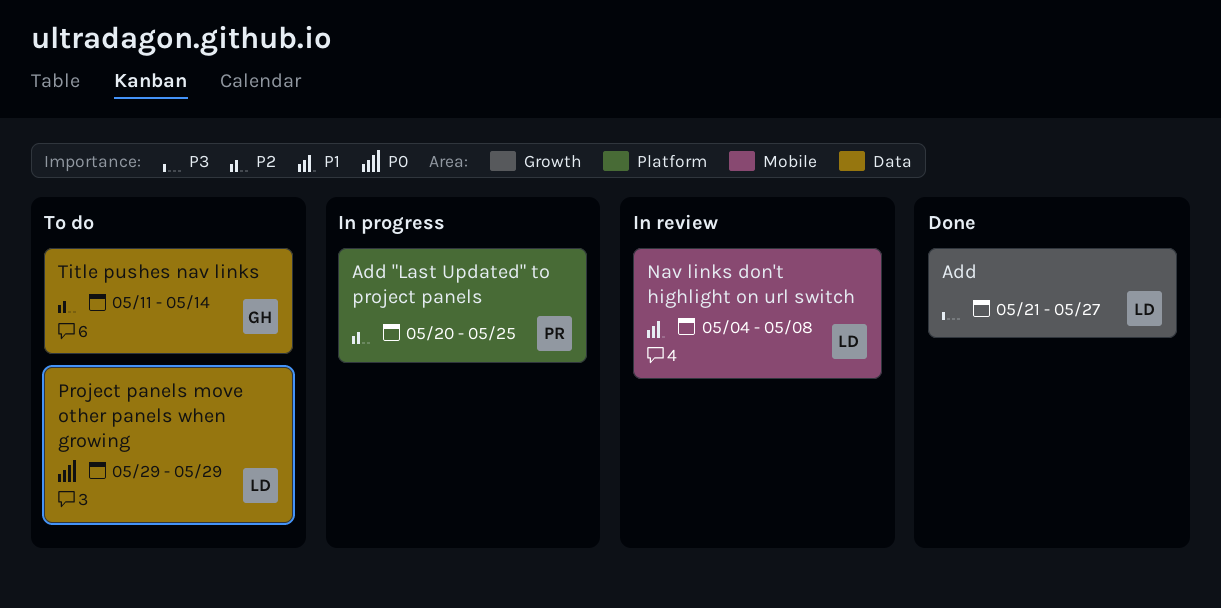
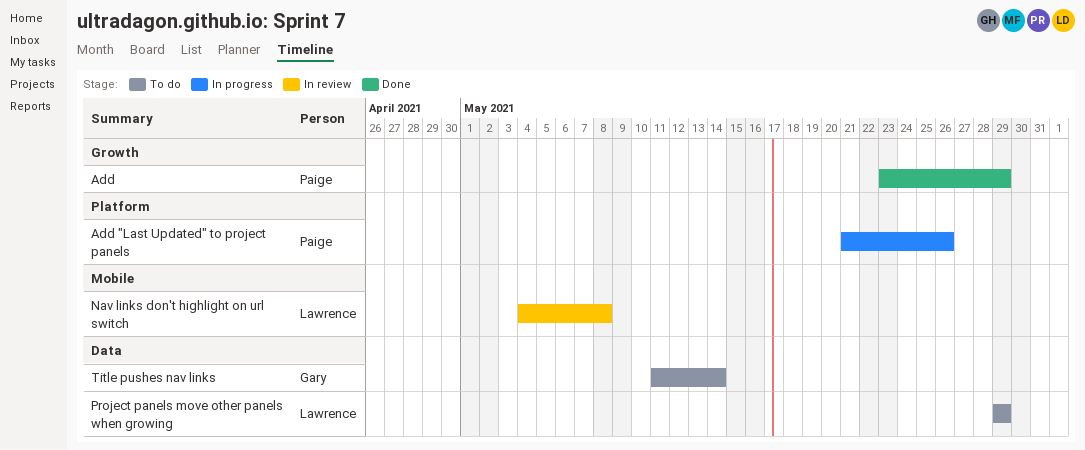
Add, owner: Lawrence -> Paige
Add, start: May 21 -> May 23
Add, due: May 27 -> May 29
Add "Last Updated" to project panels, start: May 20 -> May 21
Add "Last Updated" to project panels, due: May 25 -> May 26

